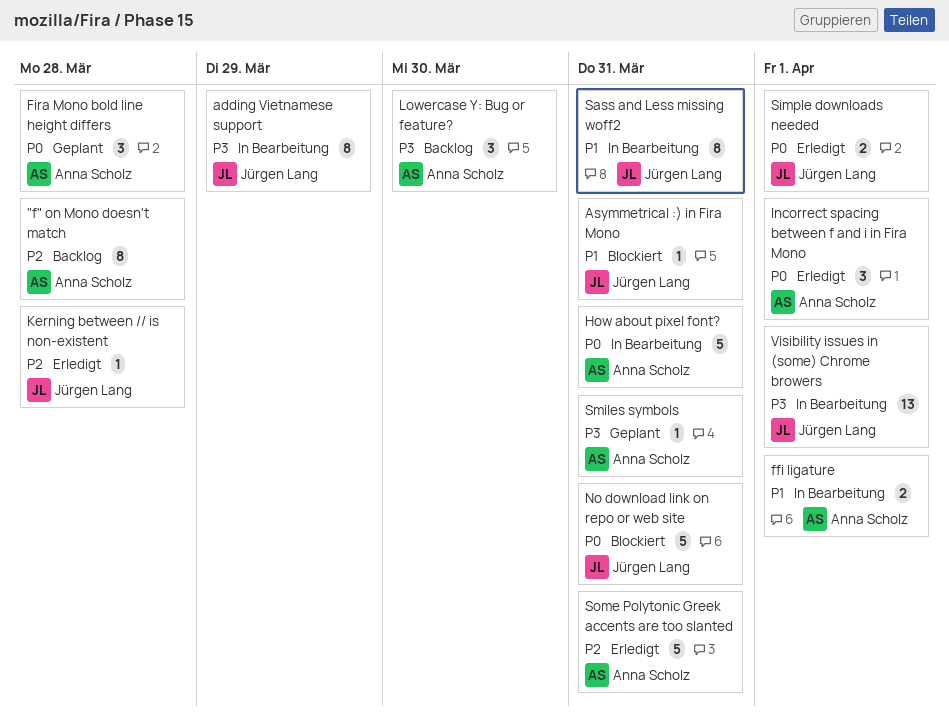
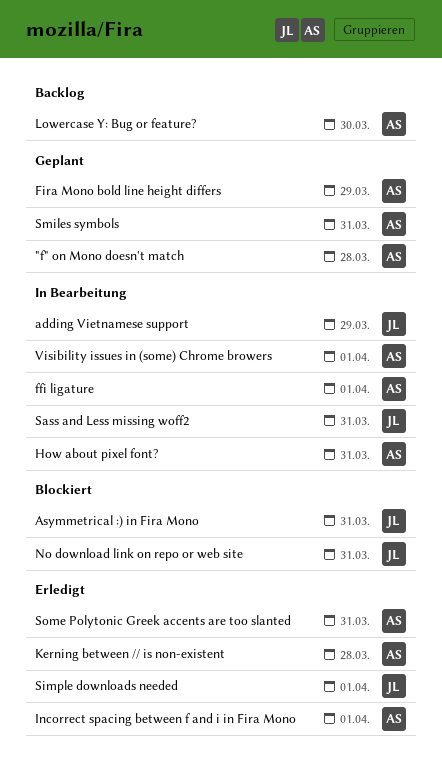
"f" on Mono doesn't match, status: Backlog -> Geplant
Fira Mono bold line height differs, due: Mar 28 -> Mar 29
Kerning between // is non-existent, owner: Jürgen Lang -> Anna Scholz
Visibility issues in (some) Chrome browers, owner: Jürgen Lang -> Anna Scholz

